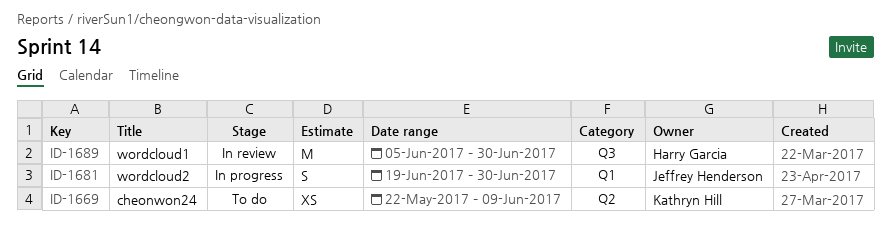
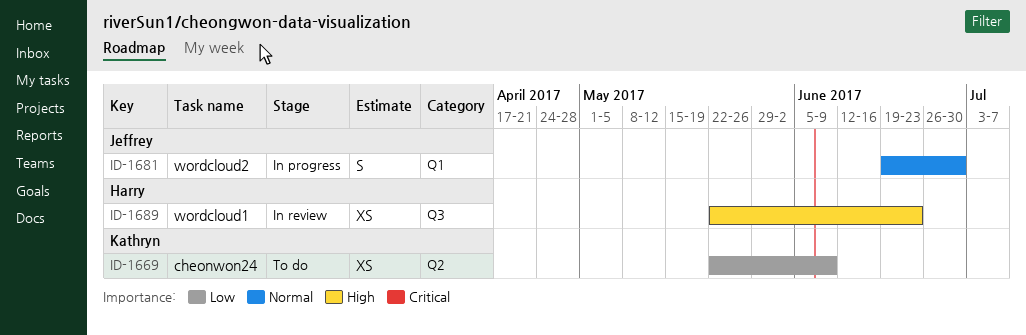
ID-1689, estimate: M -> XS
ID-1689, start: Jun 5 -> May 22
ID-1689, due: Jun 30 -> Jun 23

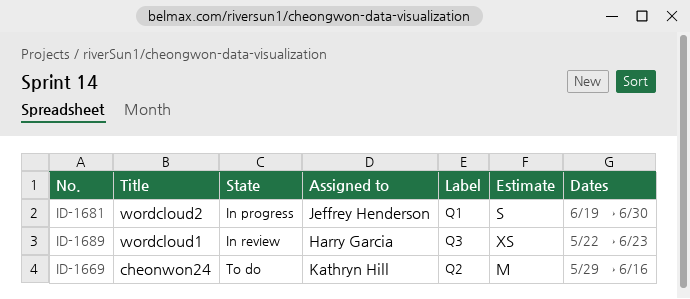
ID-1669, estimate: XS -> M
ID-1669, start: May 22 -> May 29
ID-1669, due: Jun 9 -> Jun 16

